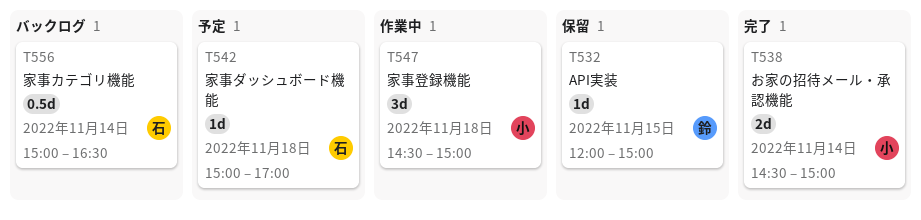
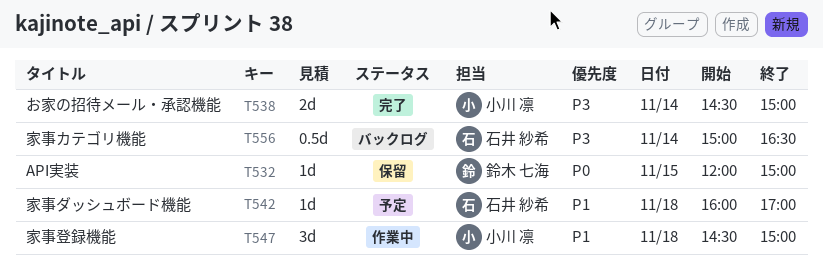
T542, begins: 15:00 -> 16:00

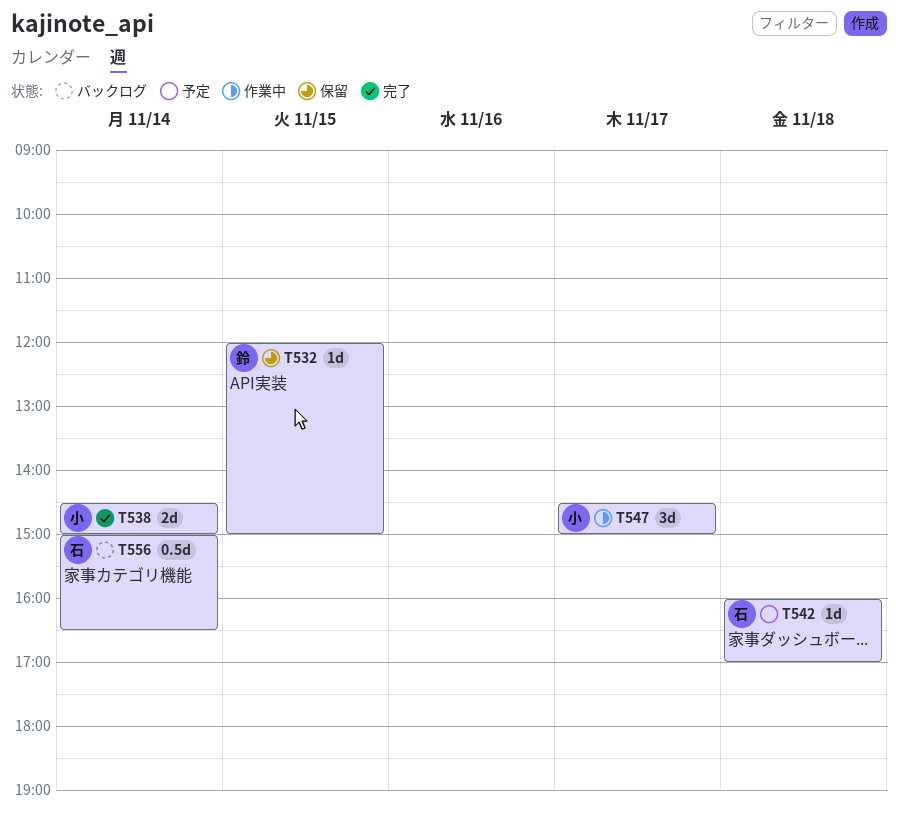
T547, day: Nov 18 -> Nov 17

